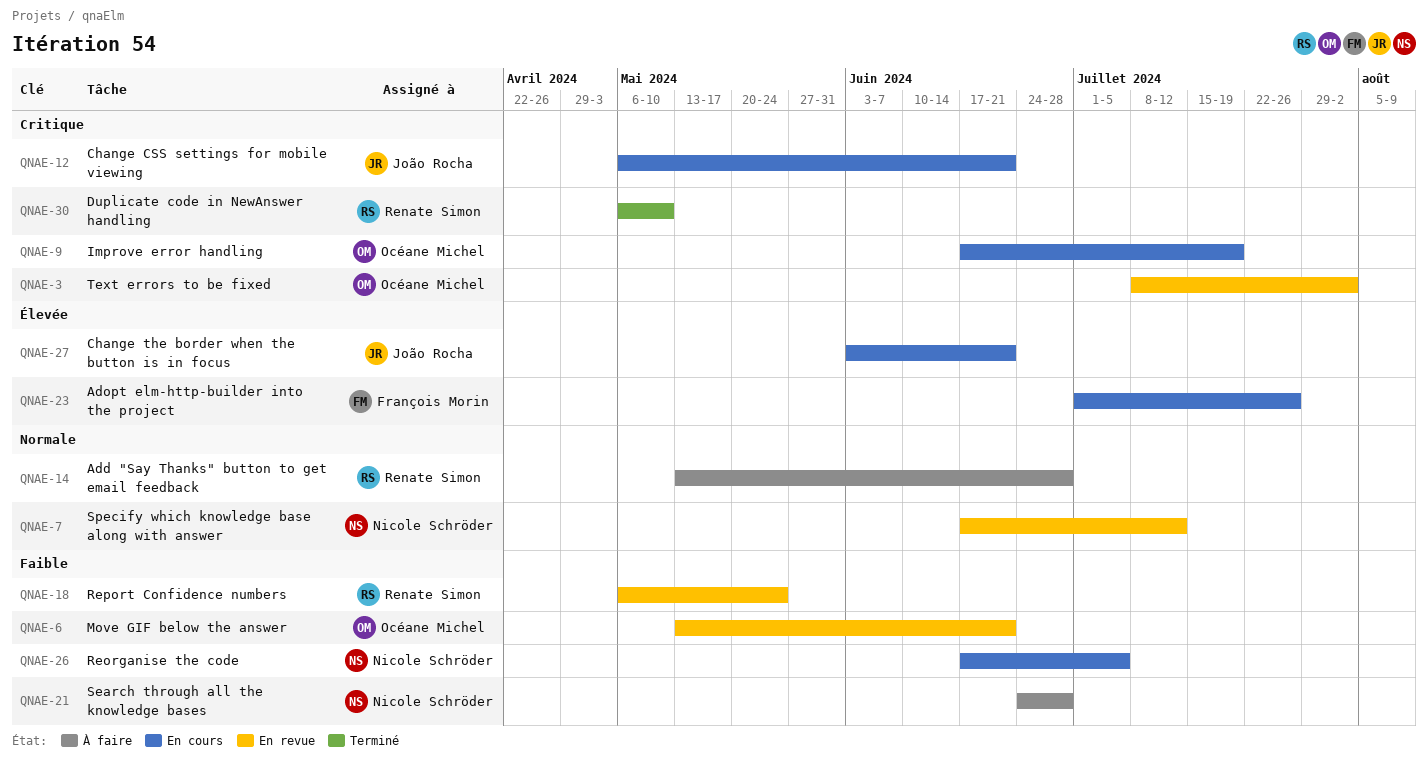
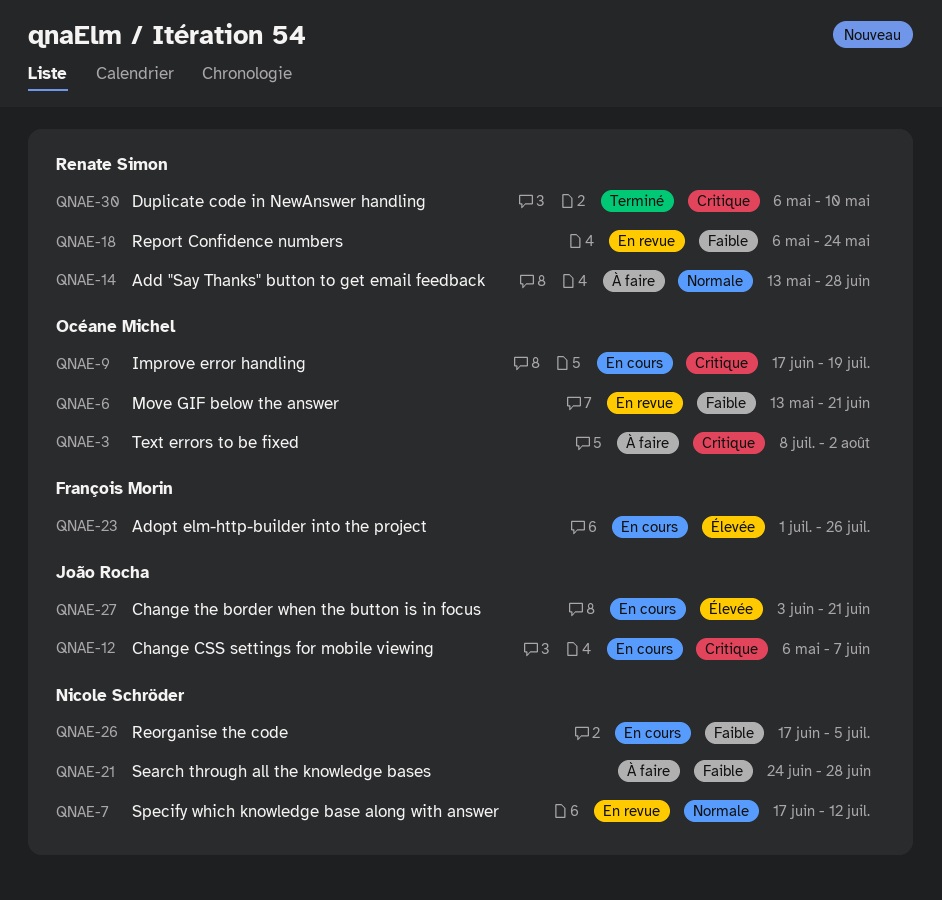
QNAE-3, status: En revue -> À faire
QNAE-12, due: Jun 21 -> Jun 7

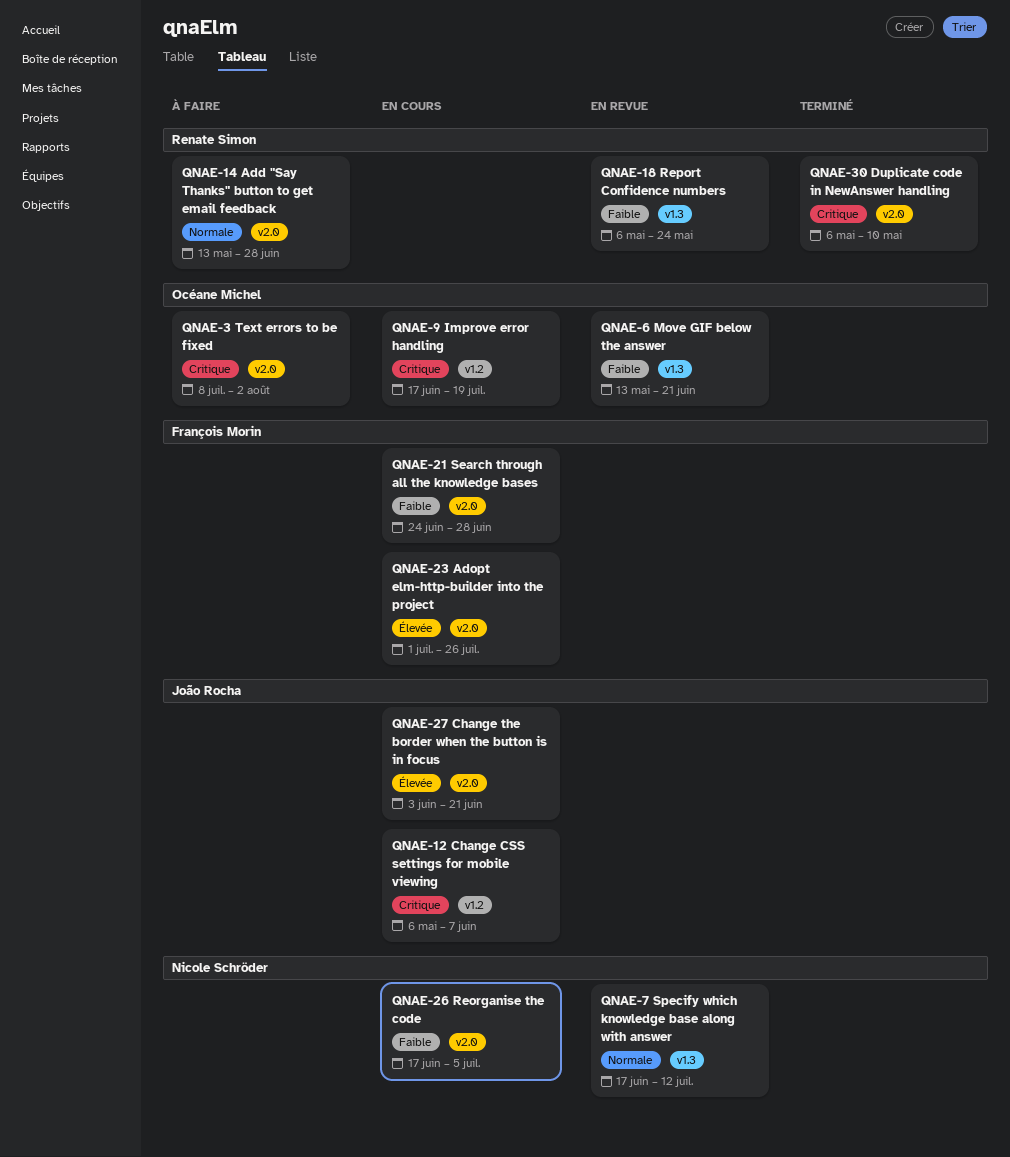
QNAE-21, status: À faire -> En cours
QNAE-21, owner: Nicole Schröder -> François Morin

